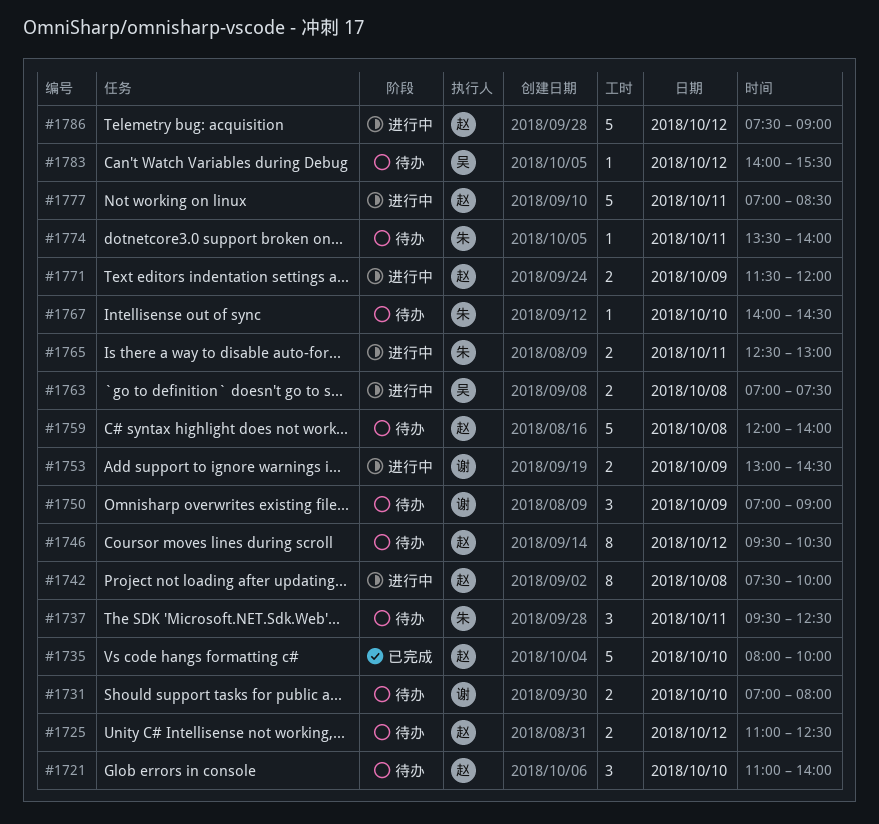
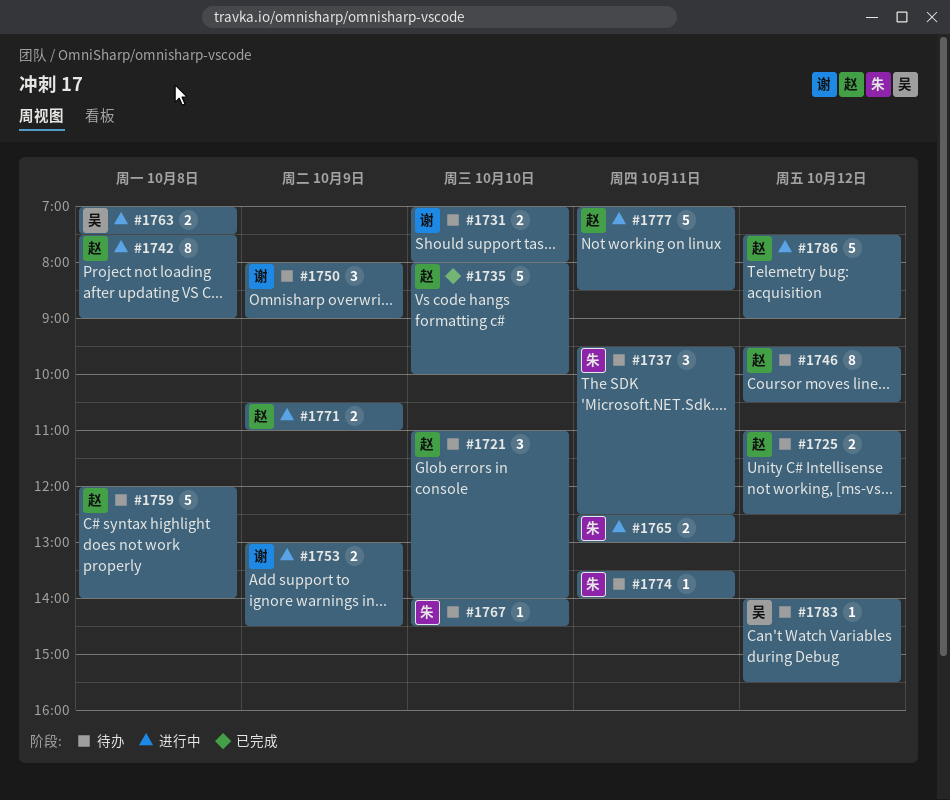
#1742, ends: 10:00 -> 09:00
#1750, begins: 07:00 -> 08:00
#1771, begins: 11:30 -> 10:30
#1771, ends: 12:00 -> 11:00

